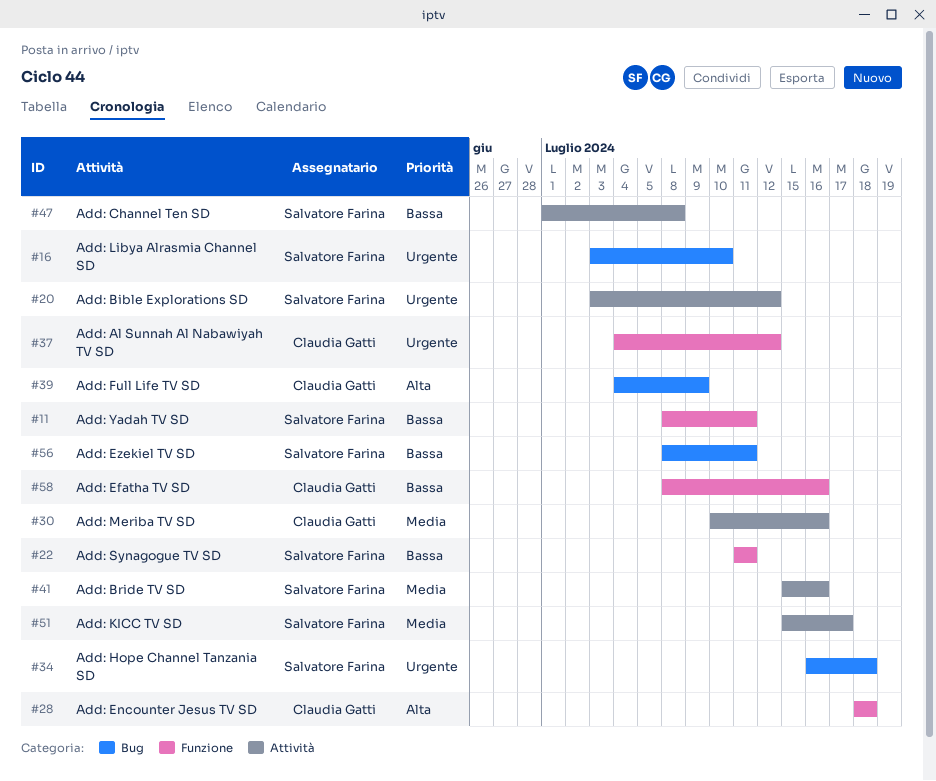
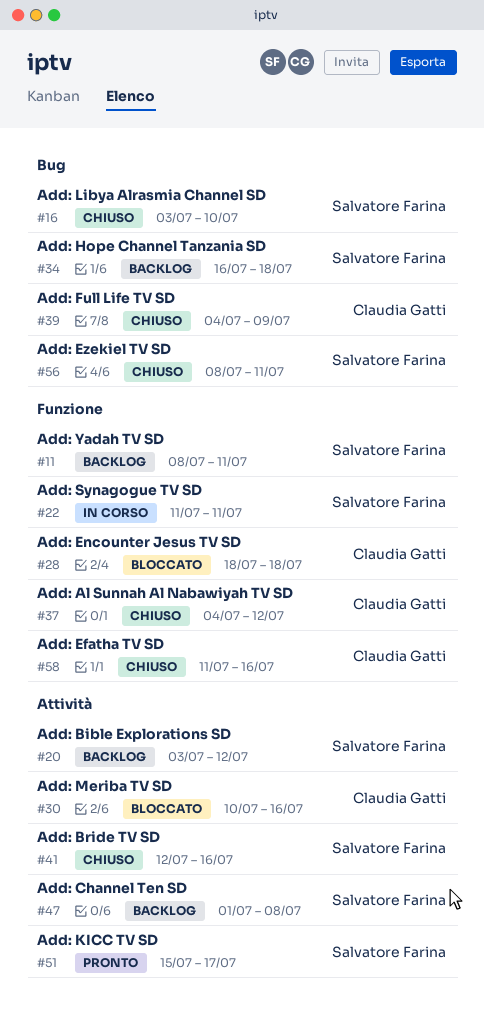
#41, start: Jul 15 -> Jul 12
#58, start: Jul 8 -> Jul 11

